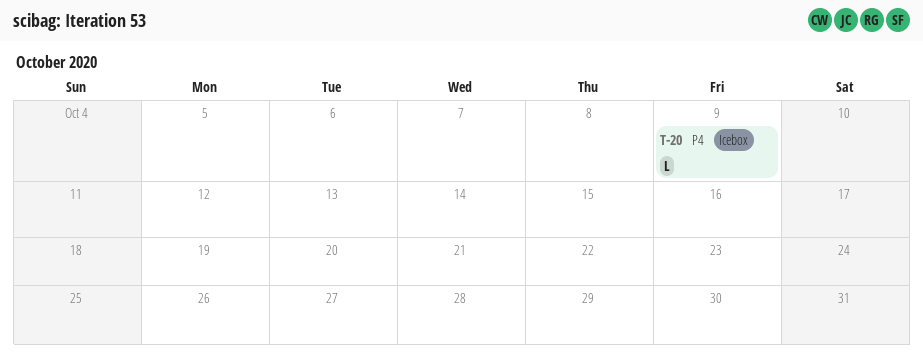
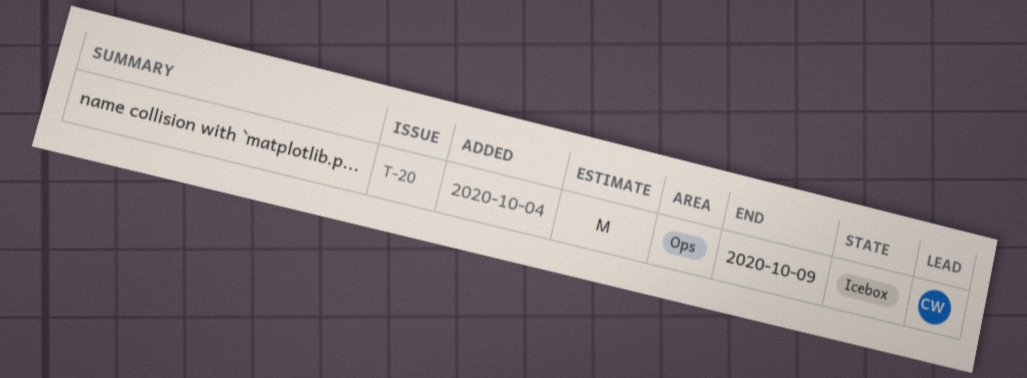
T-20, estimate: L -> M

